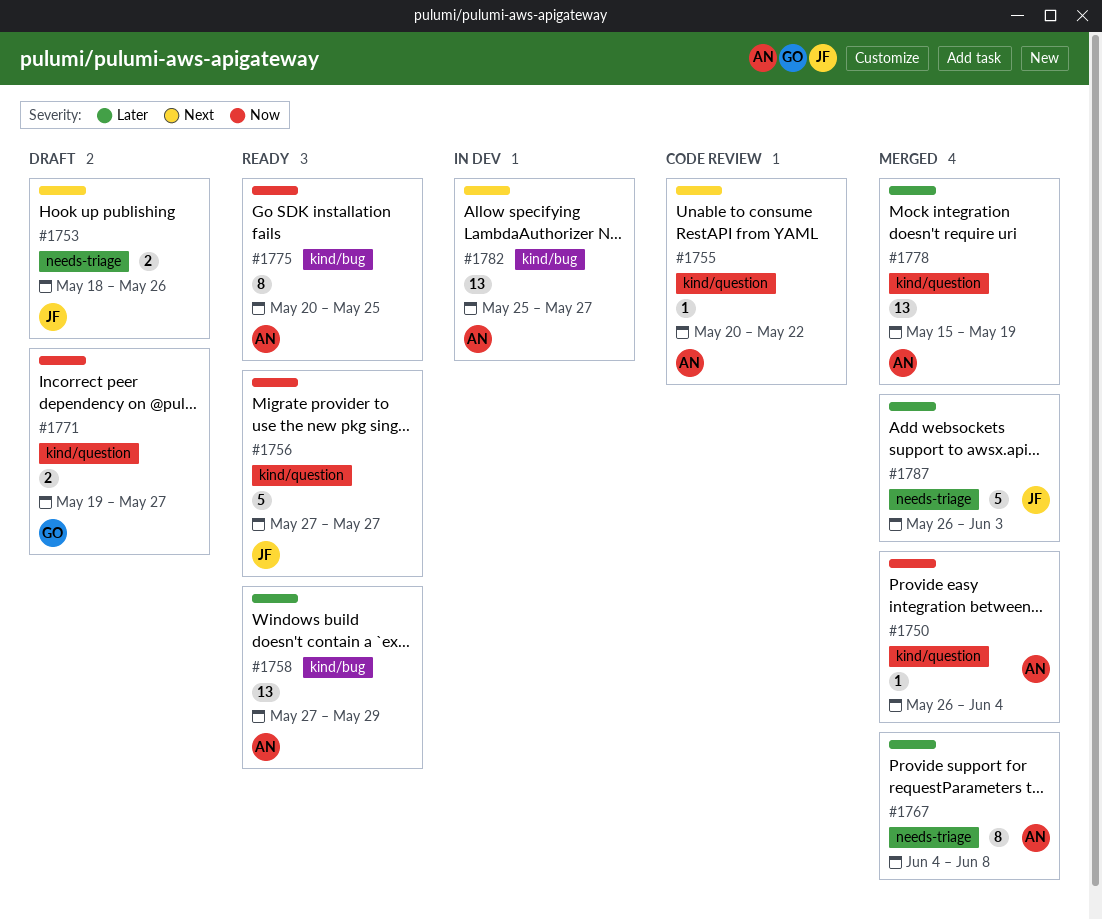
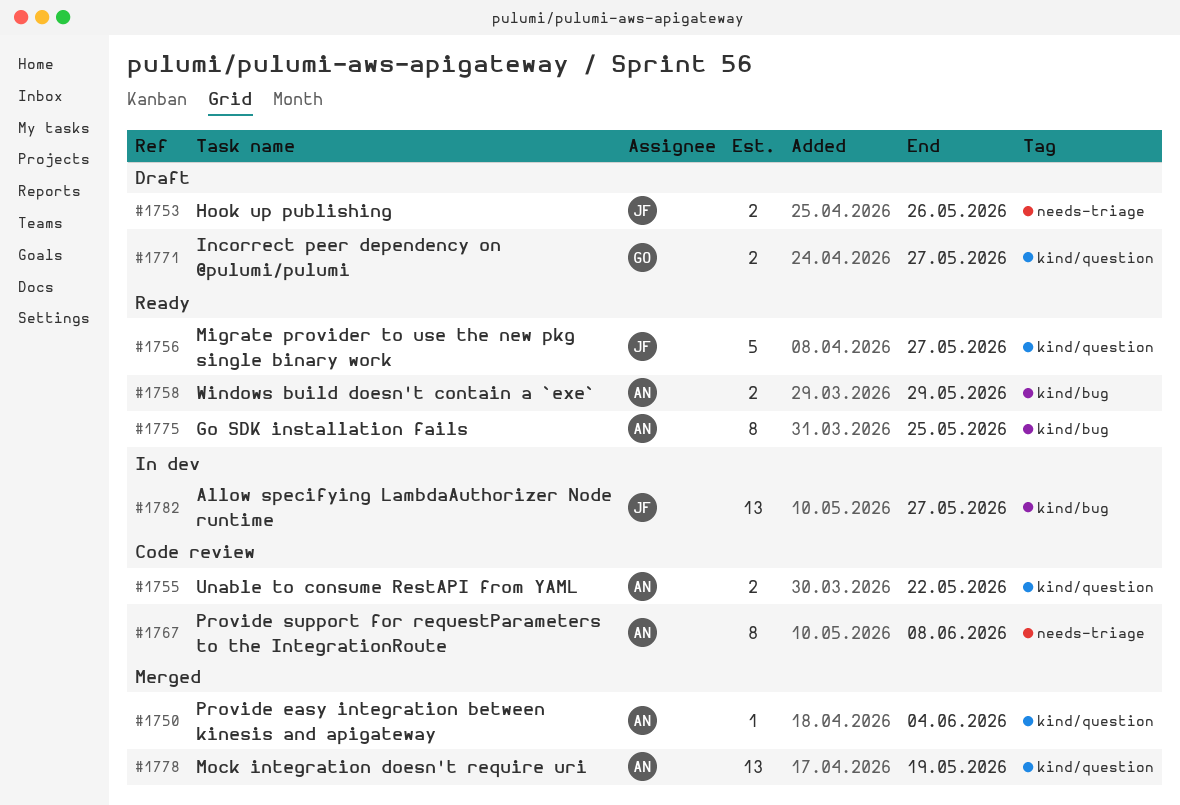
#1755, estimate: 1 -> 2
#1758, estimate: 13 -> 2
#1767, status: Merged -> Code review
#1782, owner: AN -> JF
#1787: present -> none

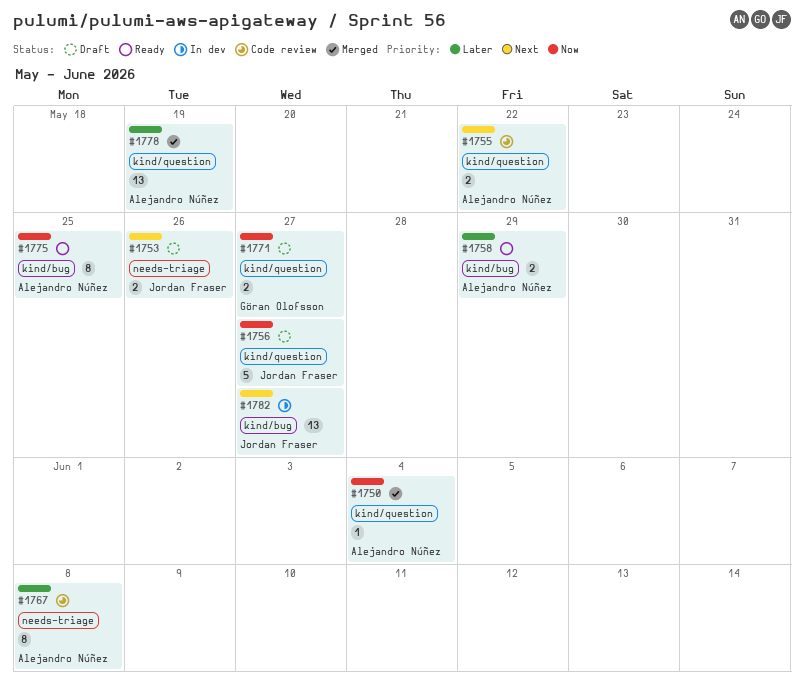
#1756, status: Ready -> Draft

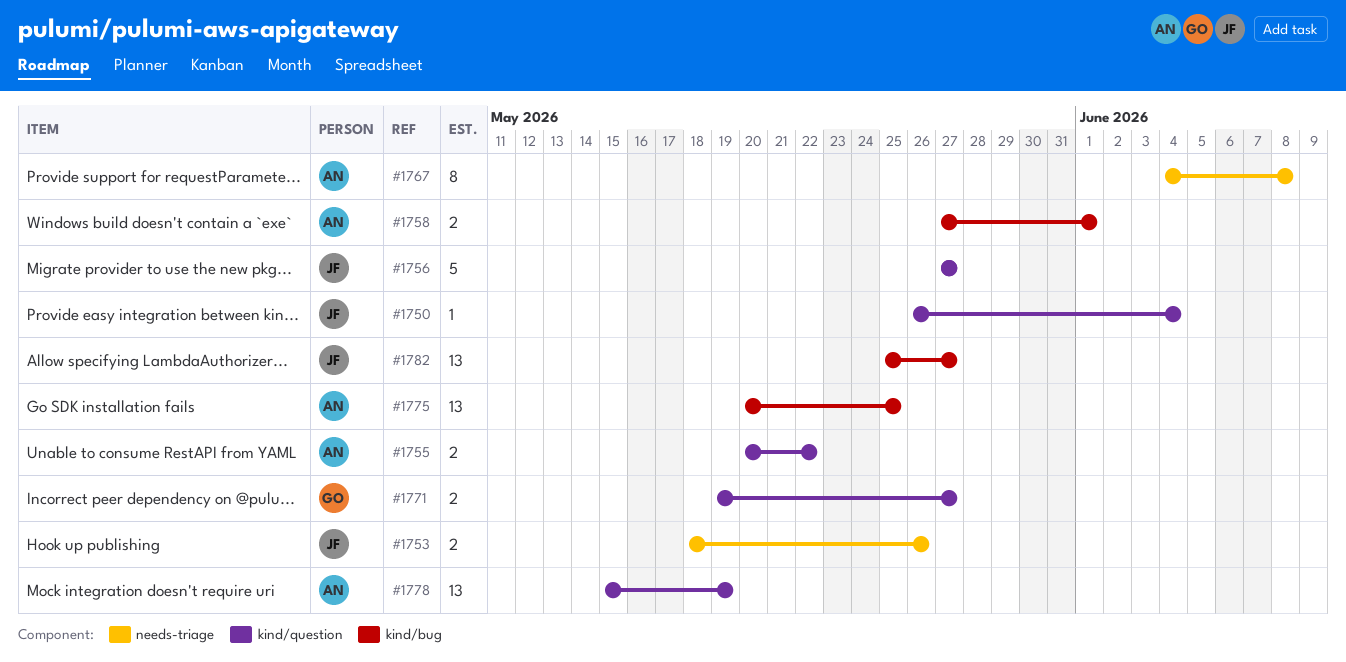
#1750, owner: Alejandro Núñez -> Jordan Fraser
#1758, due: May 29 -> Jun 1
#1775, estimate: 8 -> 13

